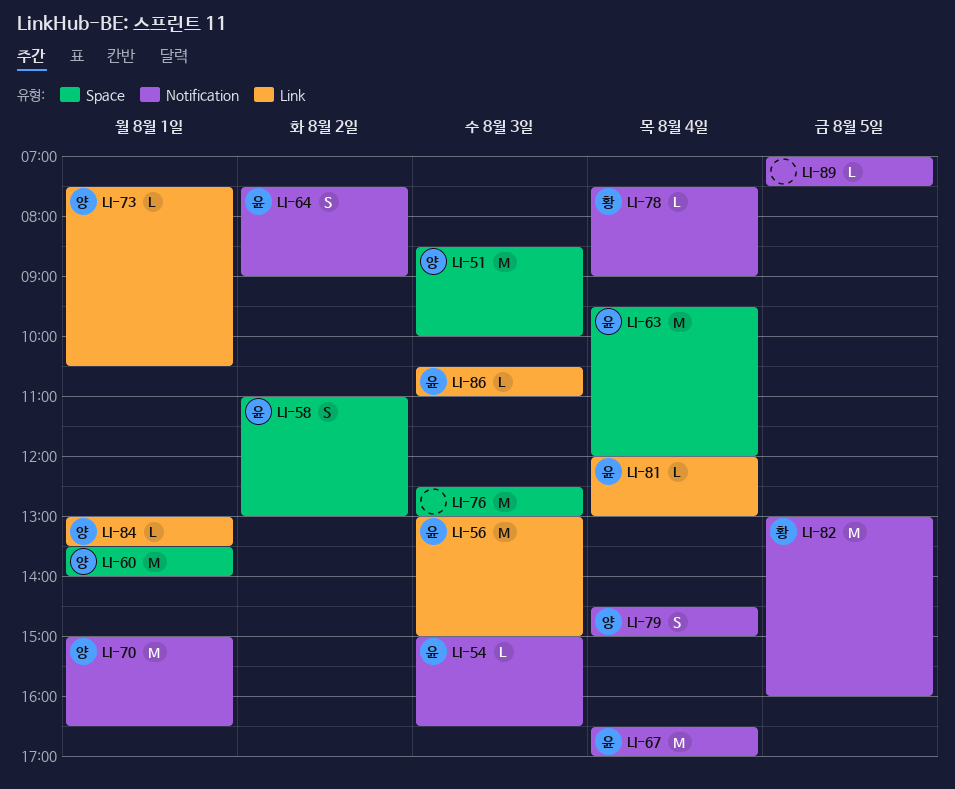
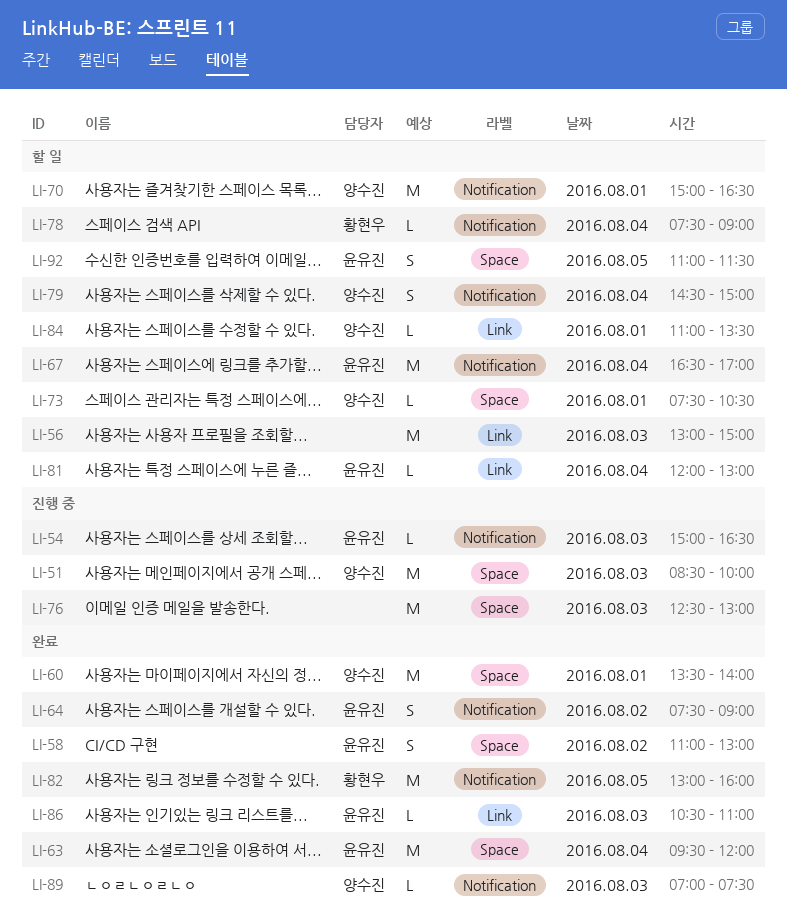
LI-56, owner: 윤유진 -> none
LI-73, label: Link -> Space
LI-84, begins: 13:00 -> 11:00
LI-89, owner: none -> 양수진
LI-89, day: Aug 5 -> Aug 3
LI-92: none -> present

